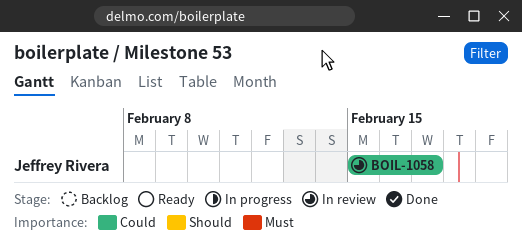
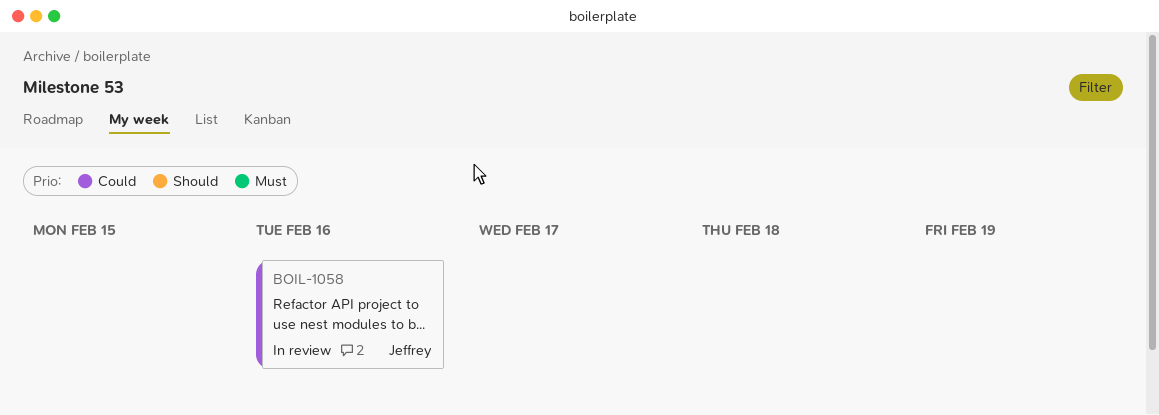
BOIL-1058, due: Feb 17 -> Feb 16

